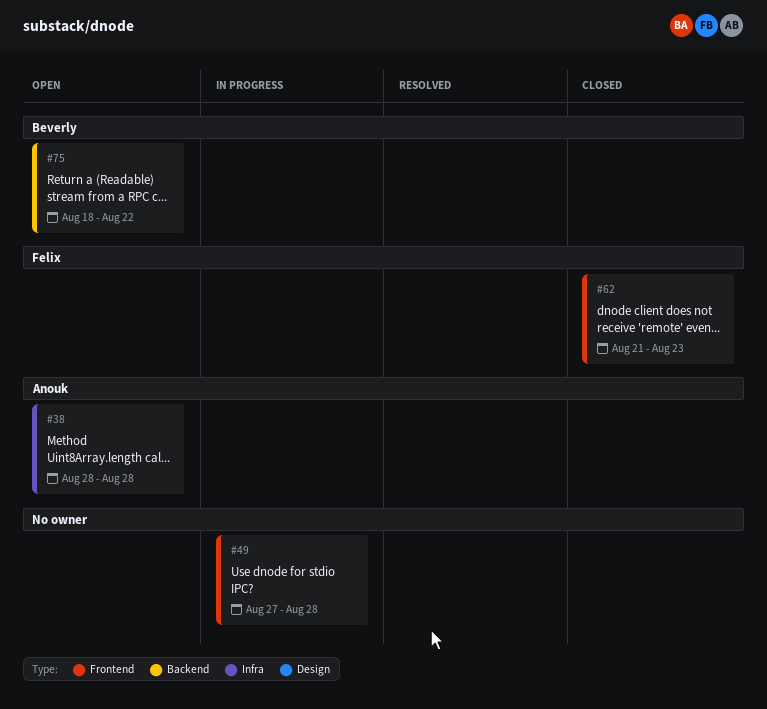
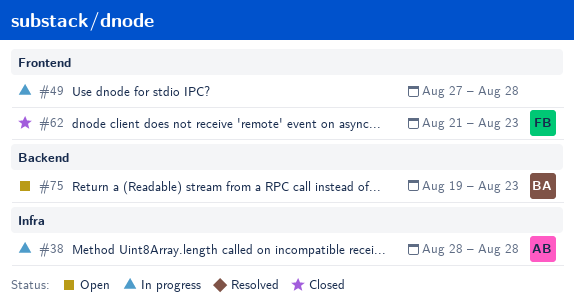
#38, status: Open -> In progress
#75, start: Aug 18 -> Aug 19
#75, due: Aug 22 -> Aug 23

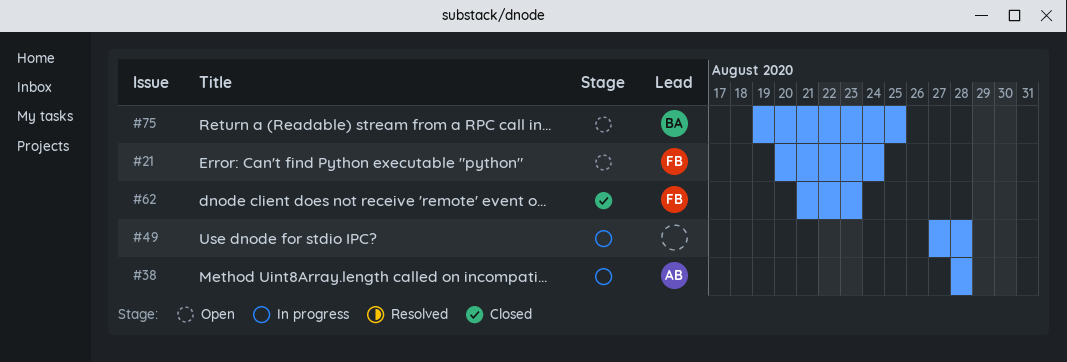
#21: none -> present
#75, due: Aug 23 -> Aug 25

